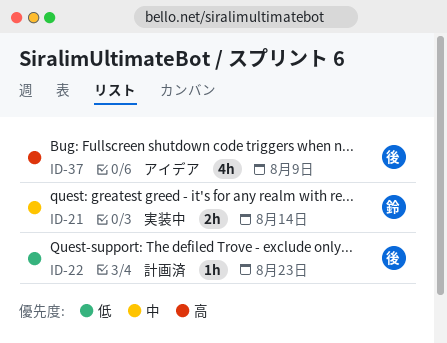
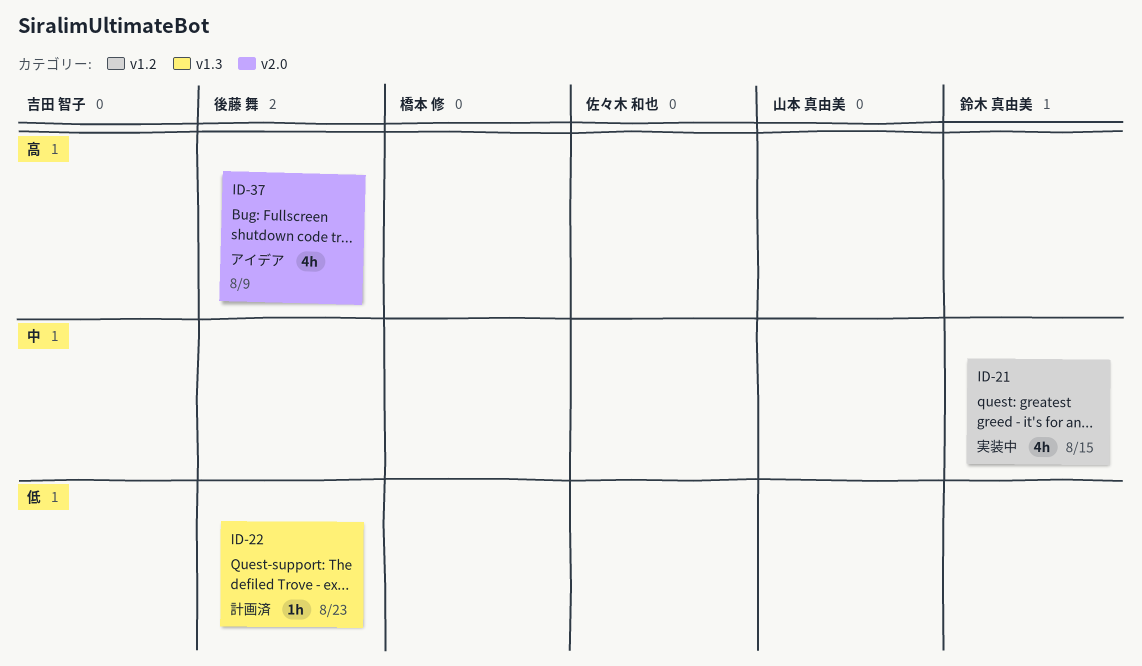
ID-21, estimate: 2h -> 4h
ID-21, due: Aug 14 -> Aug 15

